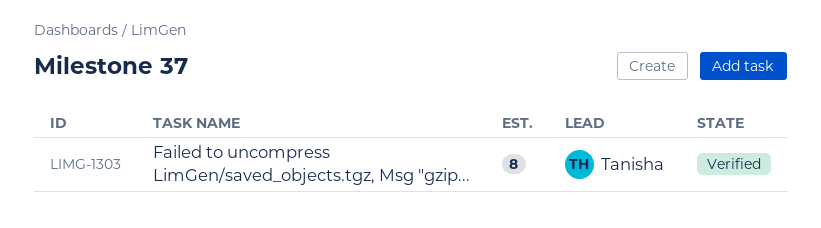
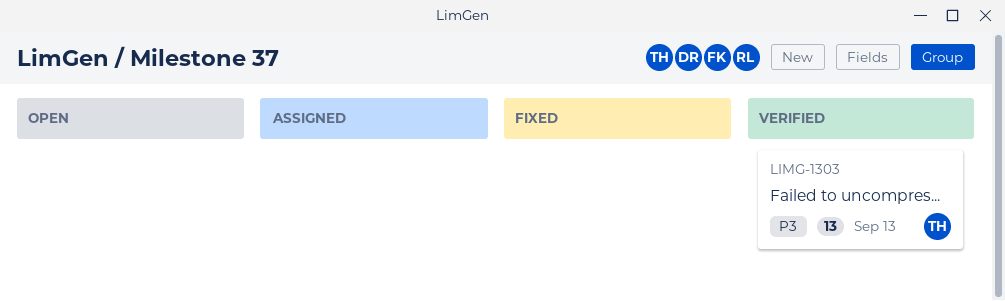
LIMG-1303, estimate: 8 -> 13

